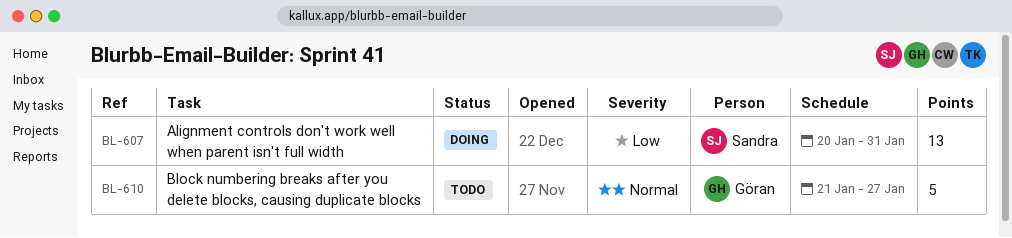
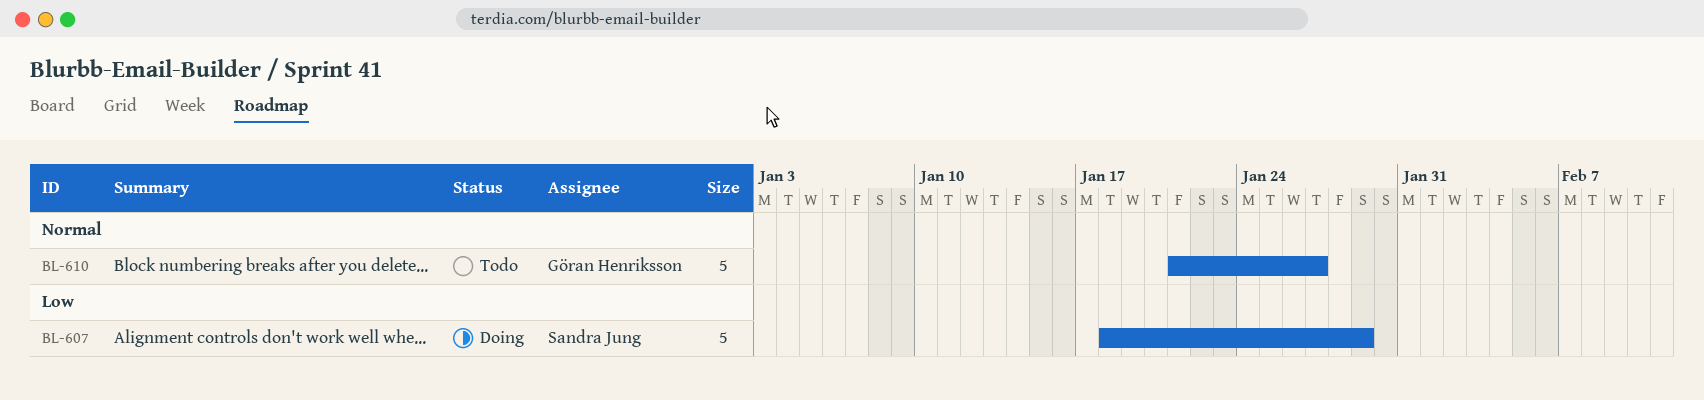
BL-607, estimate: 13 -> 5
BL-607, start: Jan 20 -> Jan 18
BL-607, due: Jan 31 -> Jan 29

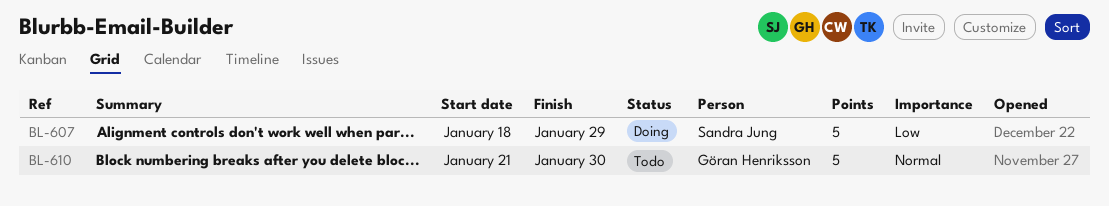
BL-610, due: Jan 27 -> Jan 30

